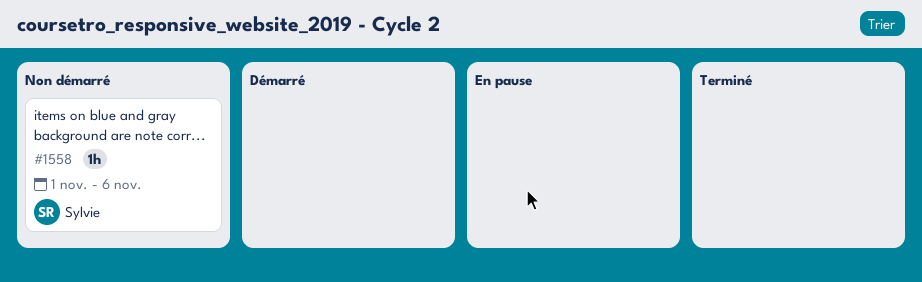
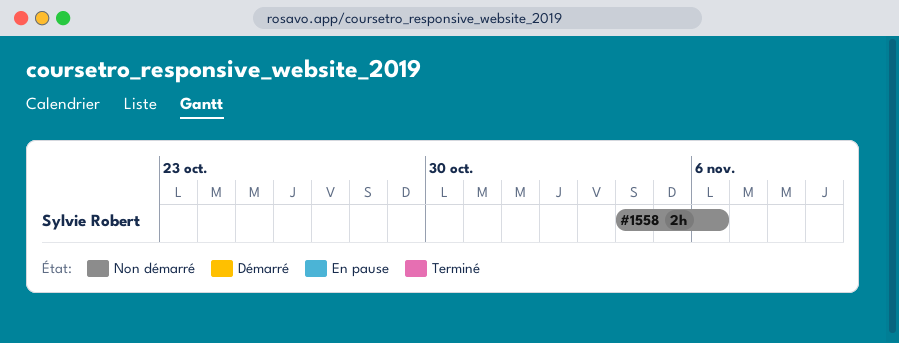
#1558, estimate: 1h -> 2h
#1558, start: Nov 1 -> Nov 4

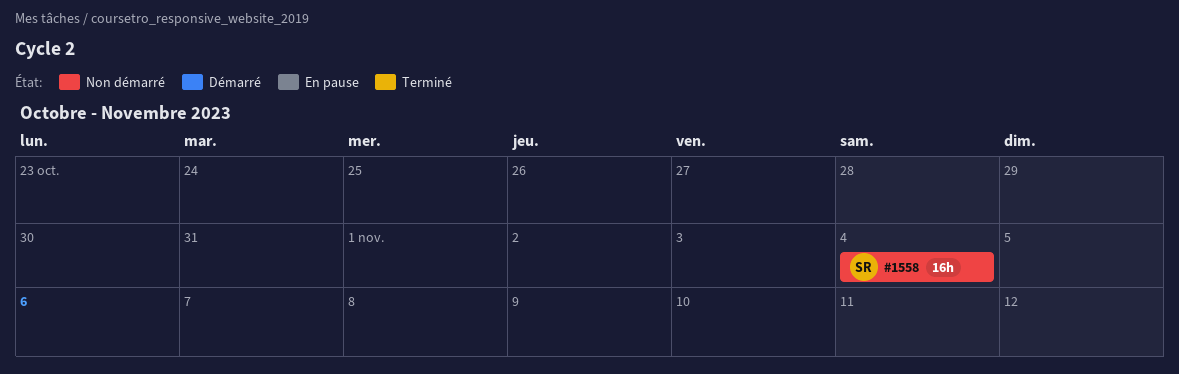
#1558, estimate: 2h -> 16h
#1558, due: Nov 6 -> Nov 4

